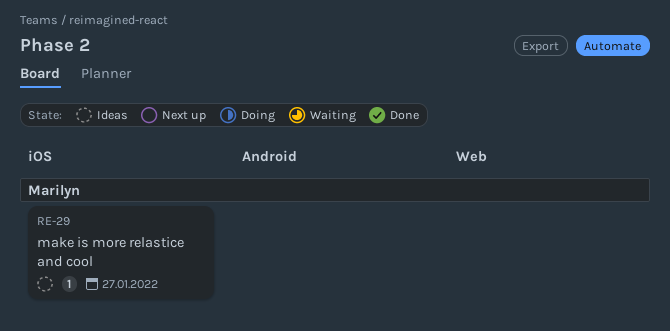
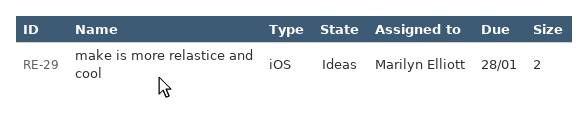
RE-29, estimate: 1 -> 2
RE-29, due: Jan 27 -> Jan 28

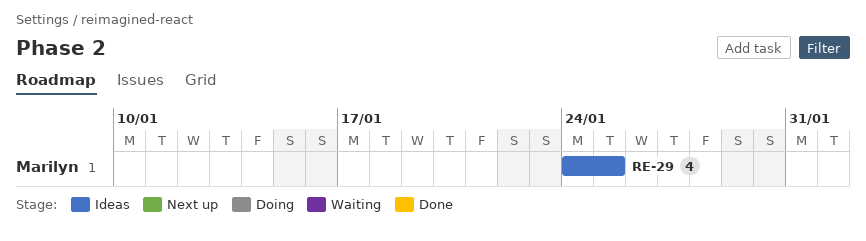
RE-29, estimate: 2 -> 4
RE-29, due: Jan 28 -> Jan 25

